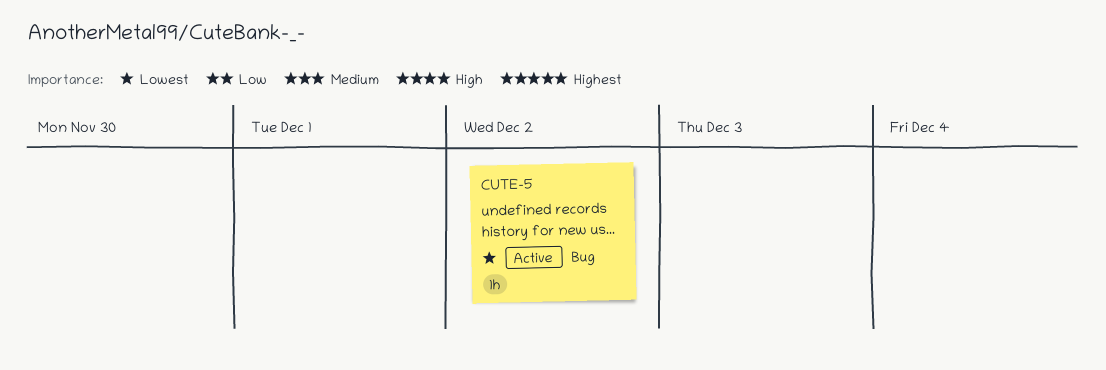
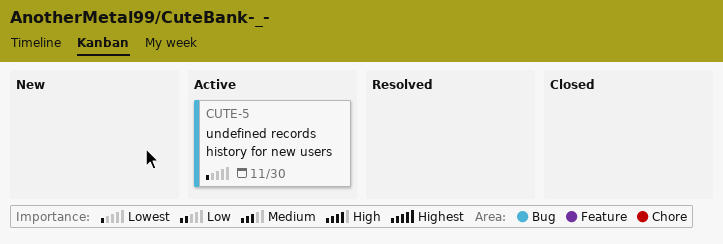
CUTE-5, due: Dec 2 -> Nov 30

